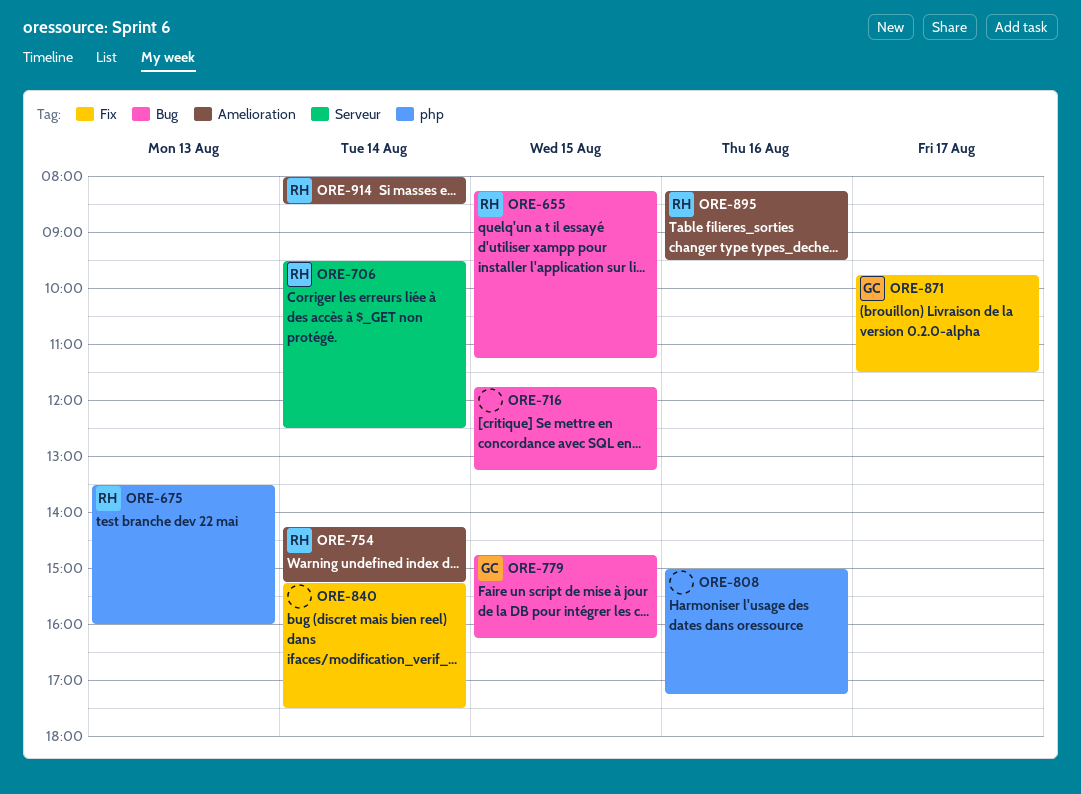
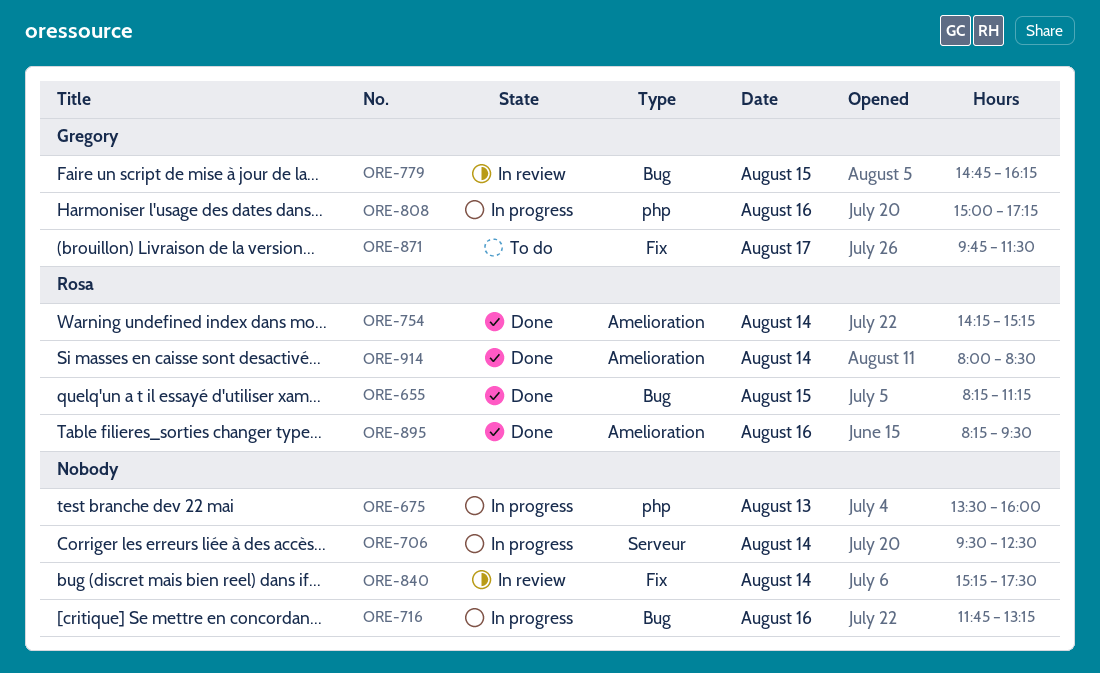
ORE-675, owner: Rosa -> none
ORE-706, owner: Rosa -> none
ORE-716, day: Aug 15 -> Aug 16
ORE-808, owner: none -> Gregory

